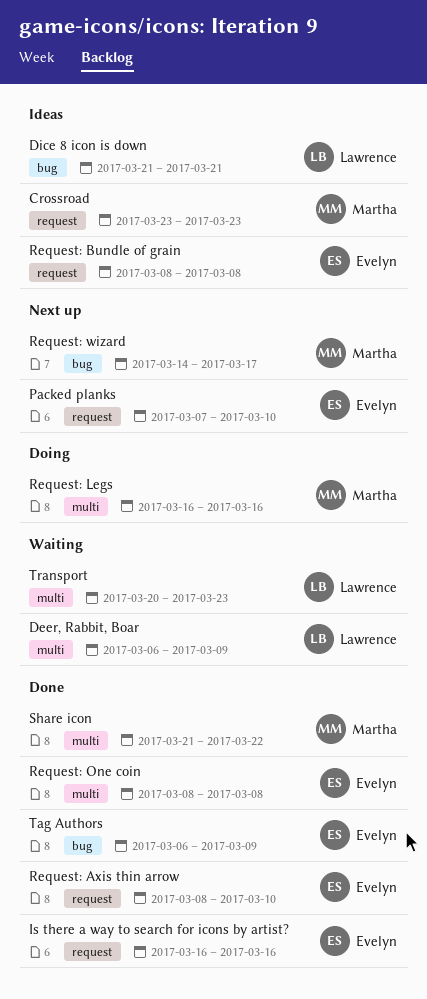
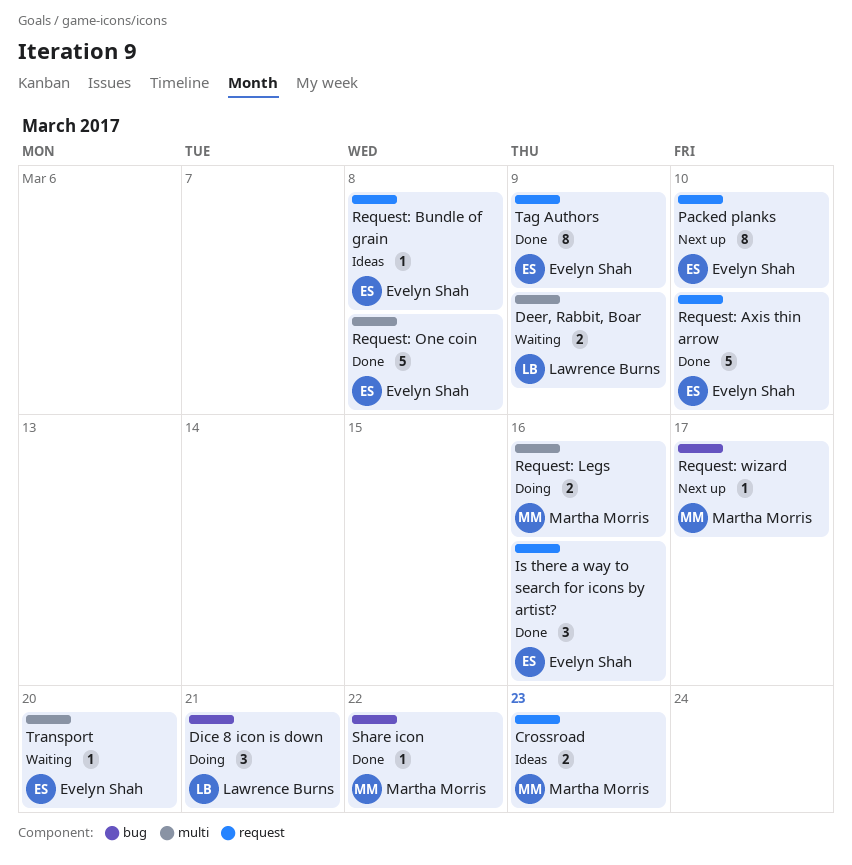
Dice 8 icon is down, status: Ideas -> Doing
Share icon, label: multi -> bug
Tag Authors, label: bug -> request
Transport, owner: Lawrence Burns -> Evelyn Shah
Transport, due: Mar 23 -> Mar 20

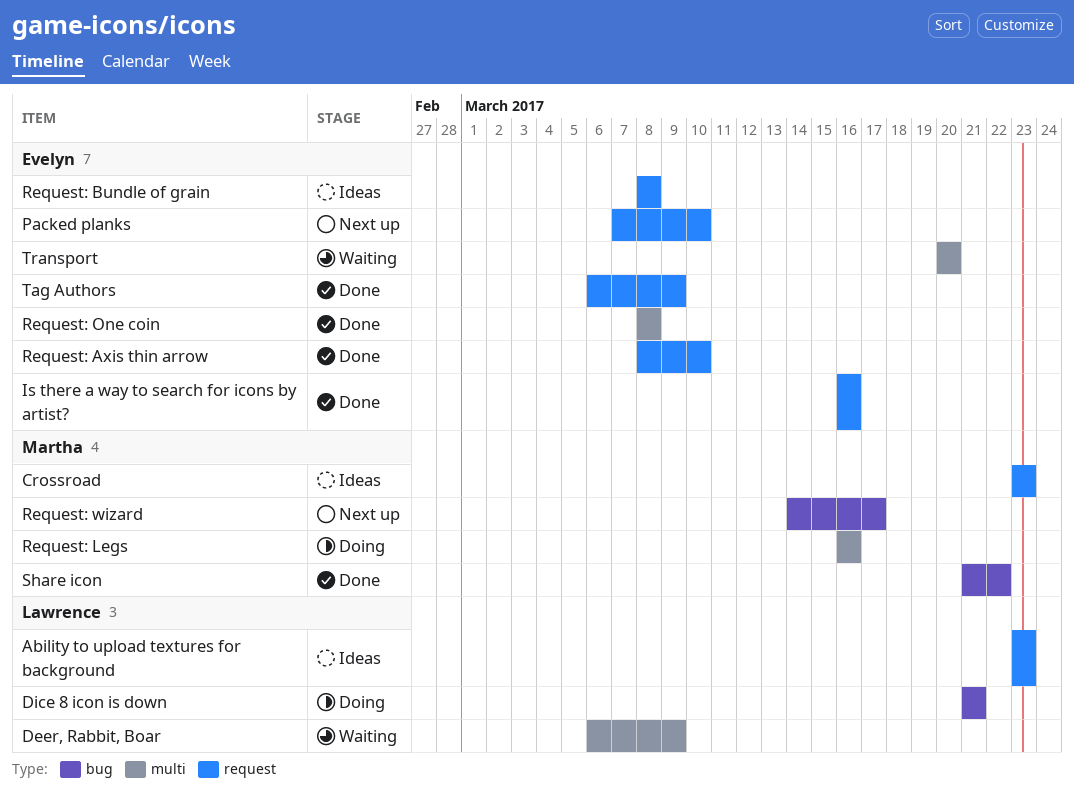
Ability to upload textures for background: none -> present

